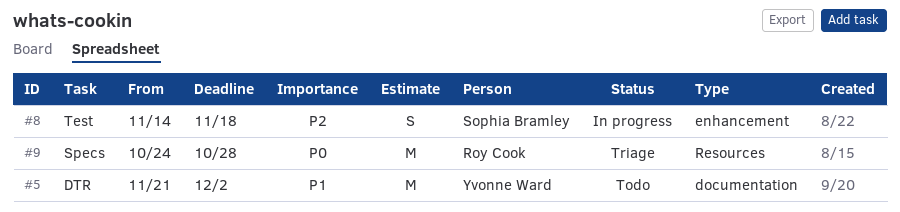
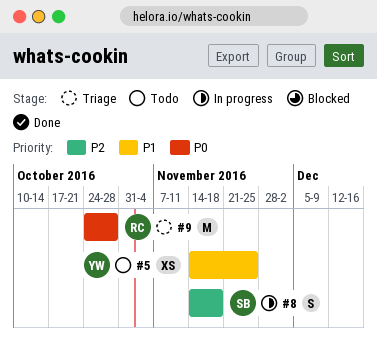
#5, estimate: M -> XS
#5, start: Nov 21 -> Nov 14
#5, due: Dec 2 -> Nov 25

